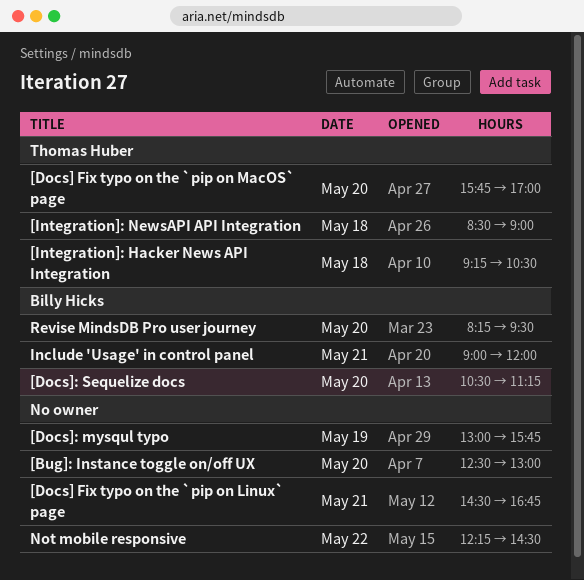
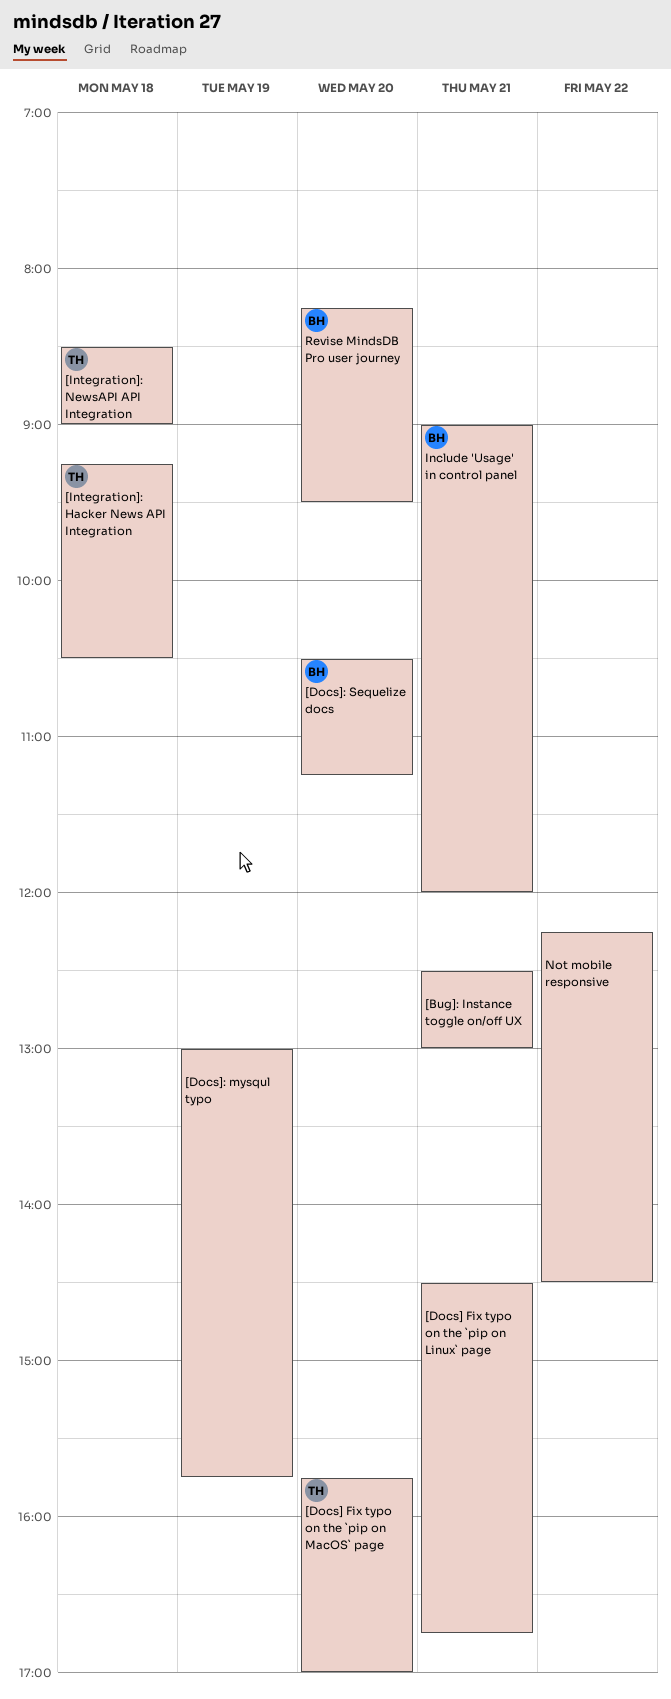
[Bug]: Instance toggle on/off UX, day: May 20 -> May 21

